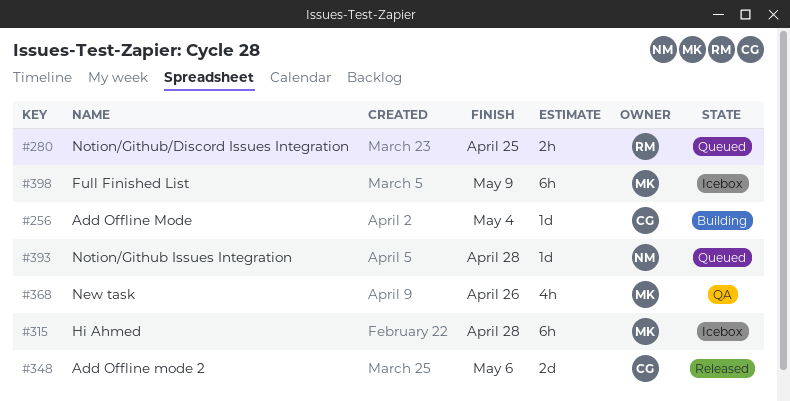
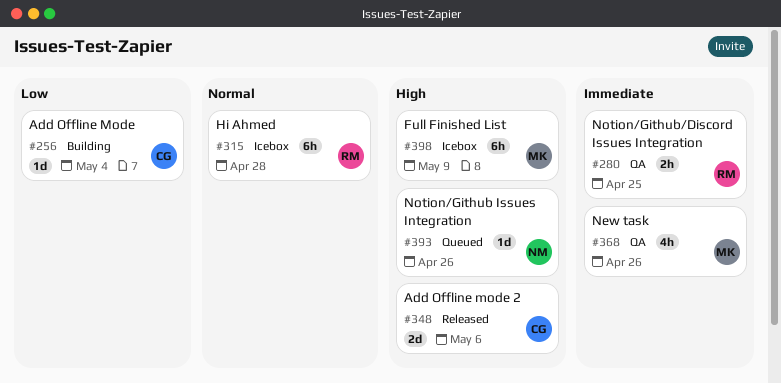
#280, status: Queued -> QA
#315, owner: MK -> RM
#393, due: Apr 28 -> Apr 26

